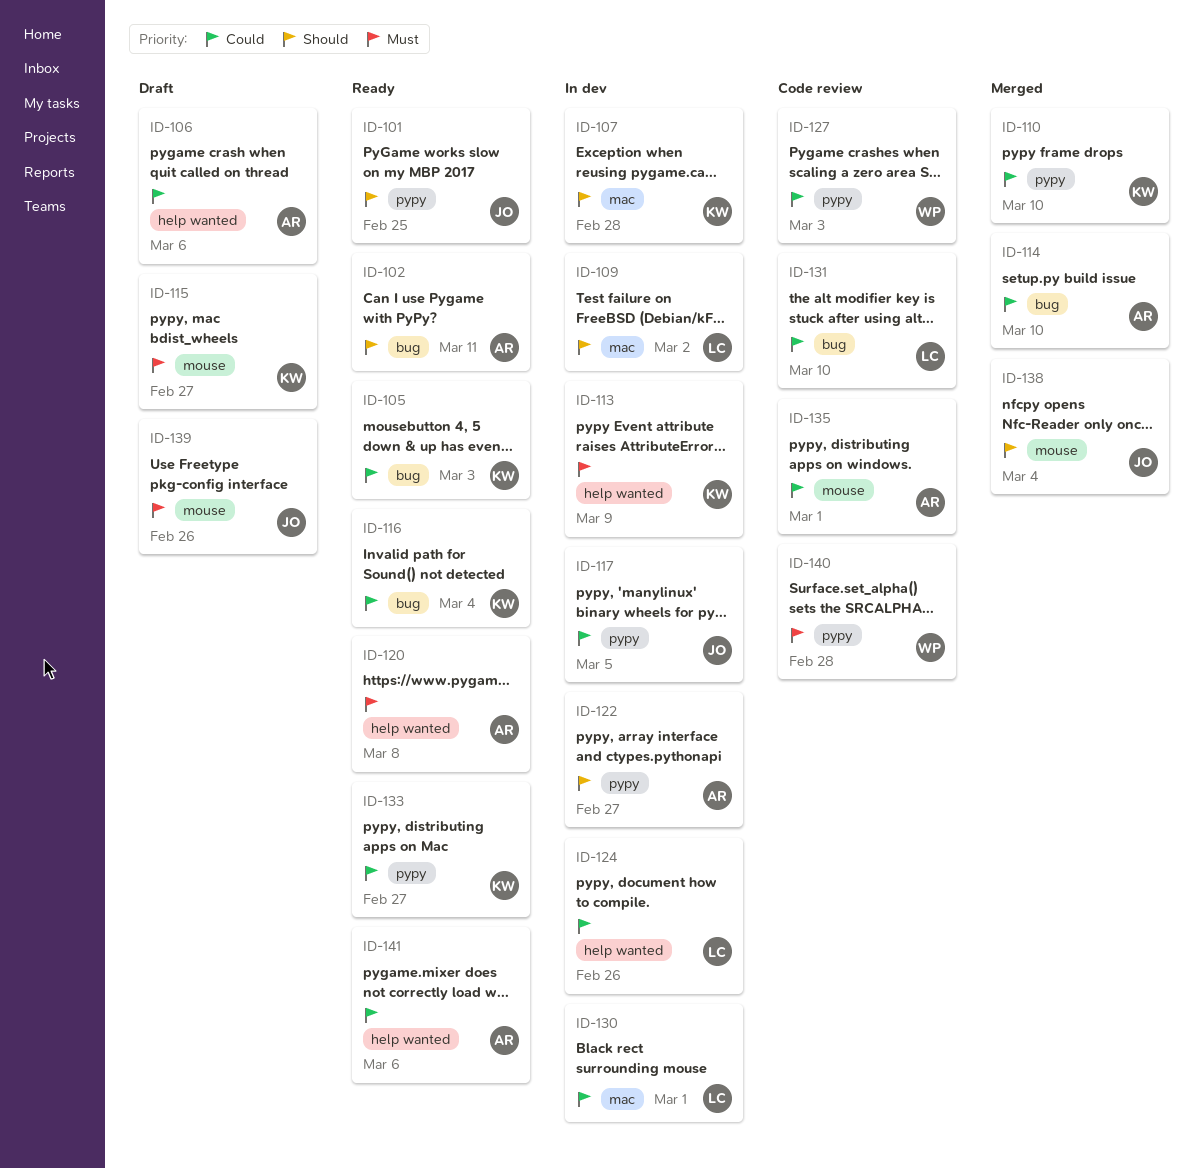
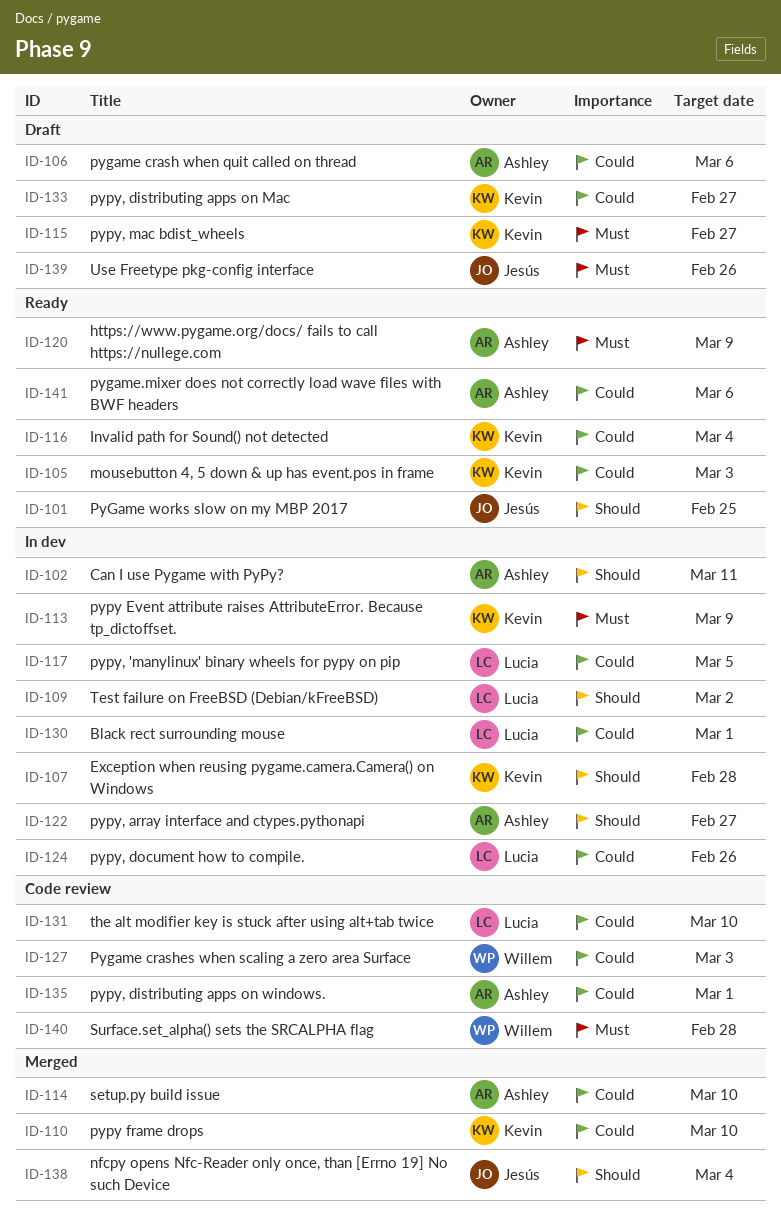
ID-102, status: Ready -> In dev
ID-117, owner: Jesús -> Lucia
ID-120, due: Mar 8 -> Mar 9
ID-133, status: Ready -> Draft

